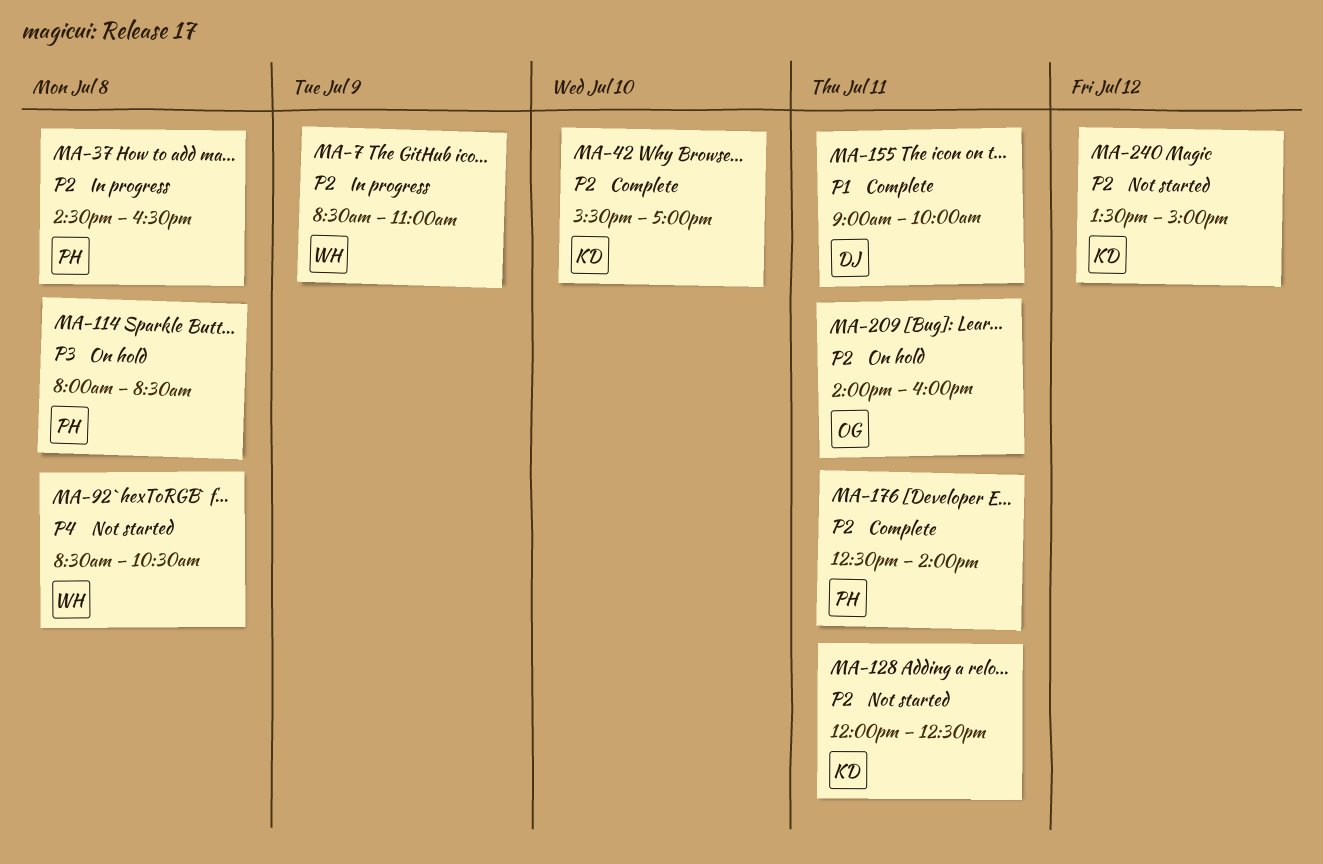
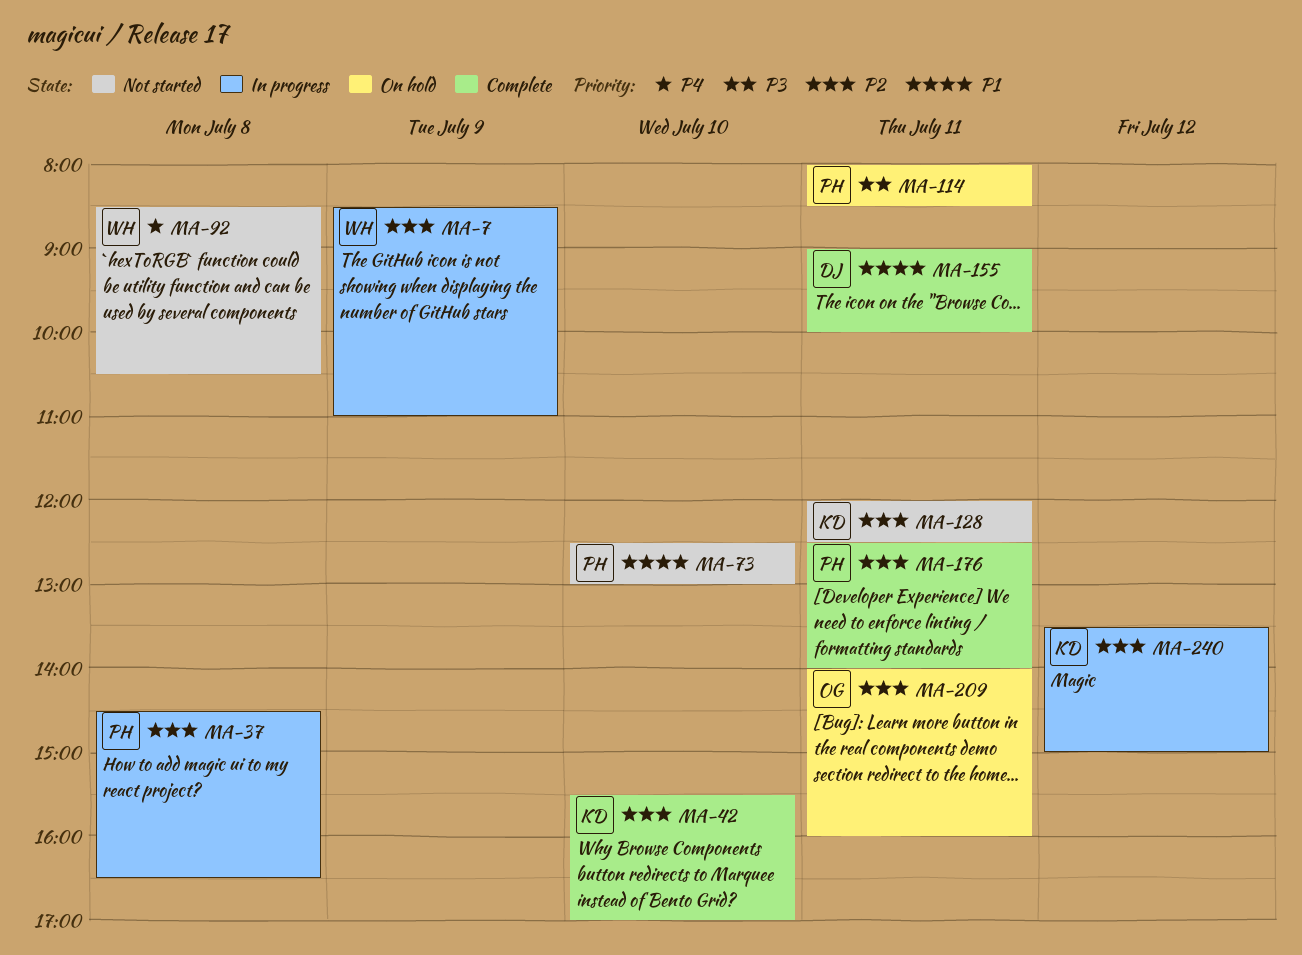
MA-73: none -> present
MA-114, day: Jul 8 -> Jul 11
MA-240, status: Not started -> In progress

